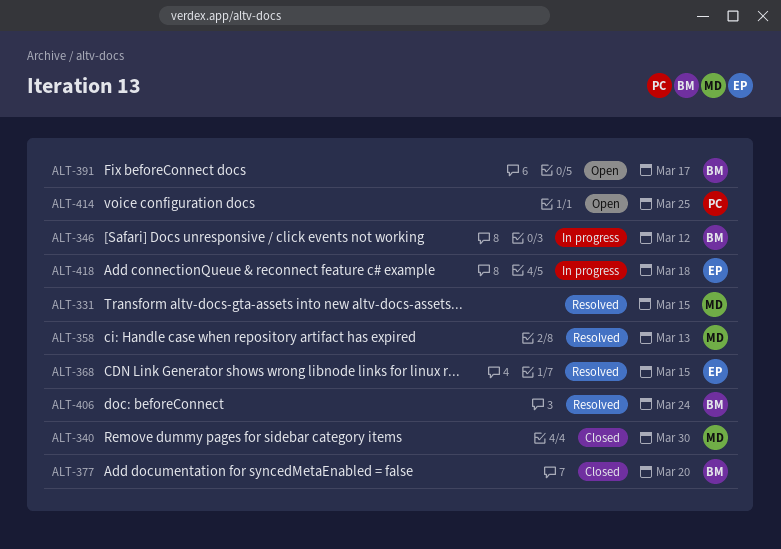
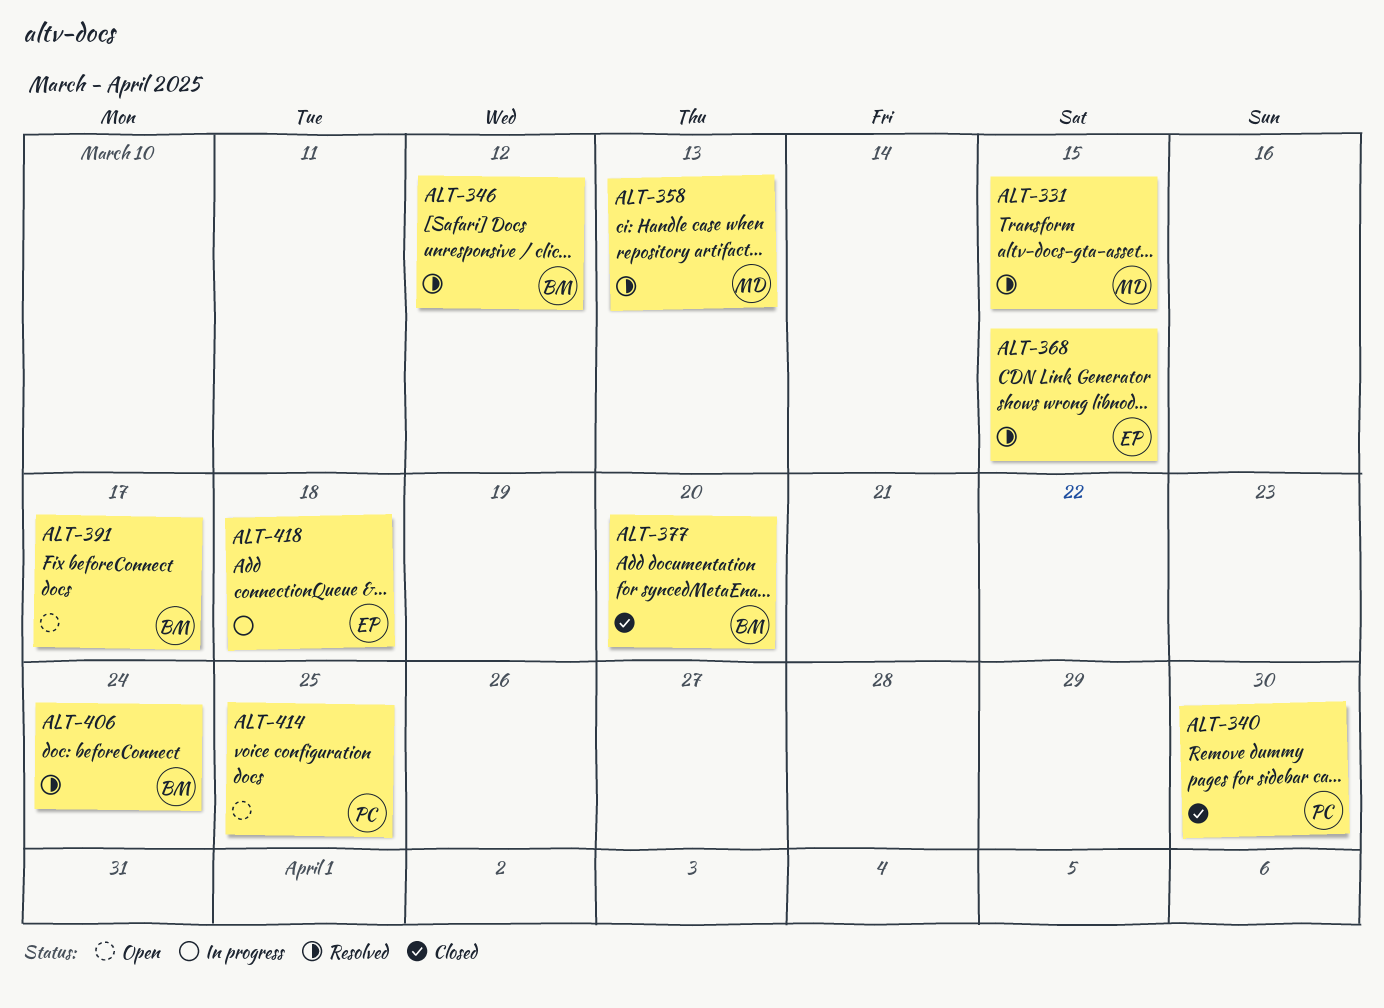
ALT-340, owner: MD -> PC
ALT-346, status: In progress -> Resolved

